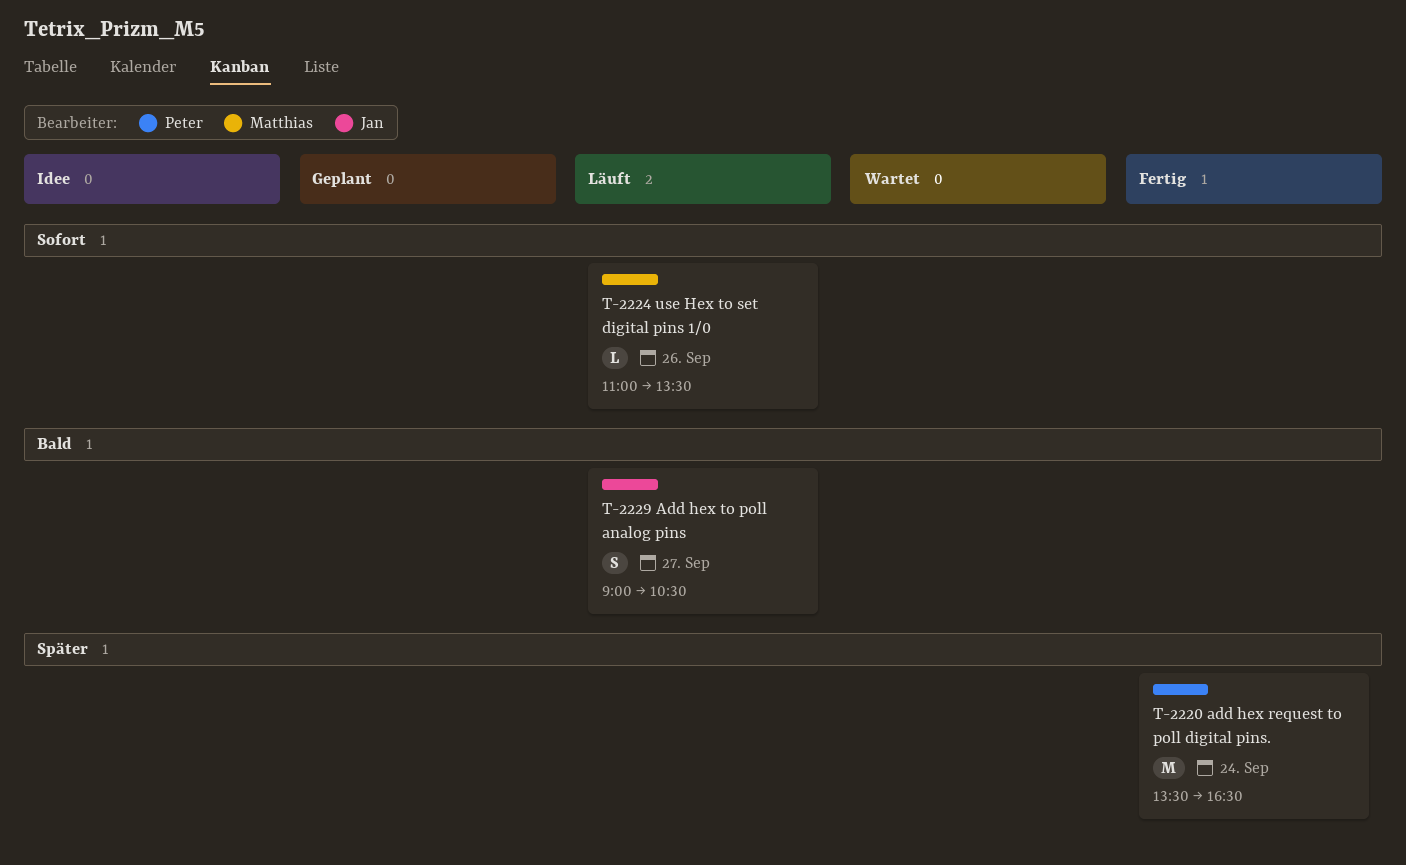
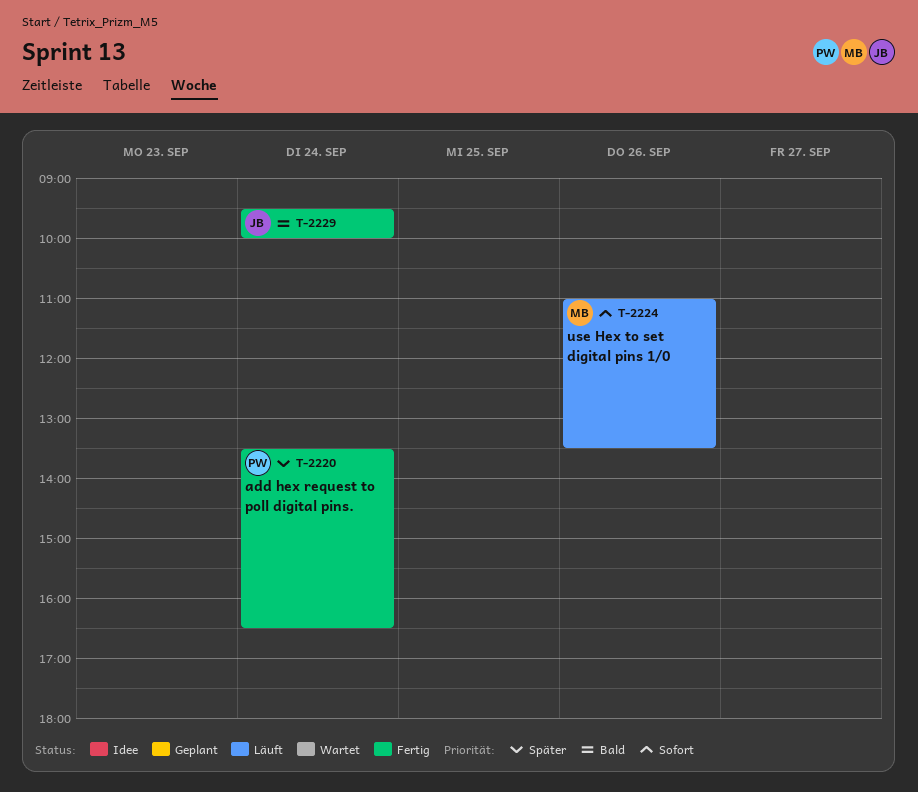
T-2229, status: Läuft -> Fertig
T-2229, day: Sep 27 -> Sep 24
T-2229, begins: 09:00 -> 09:30
T-2229, ends: 10:30 -> 10:00

